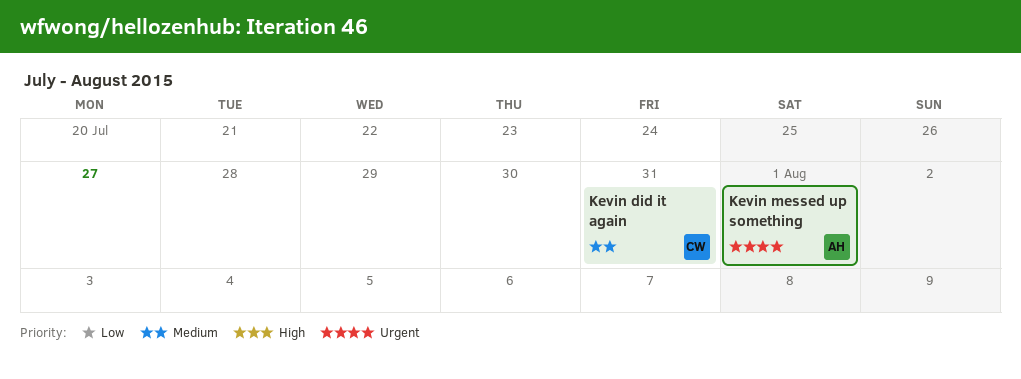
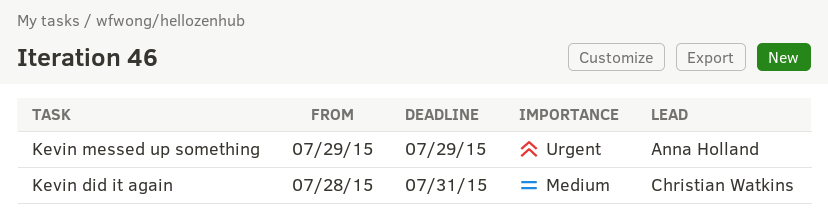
Kevin messed up something, due: Aug 1 -> Jul 29

